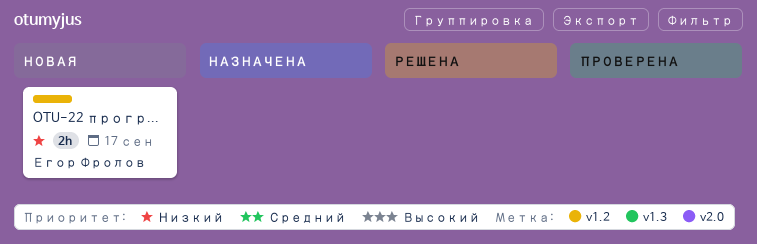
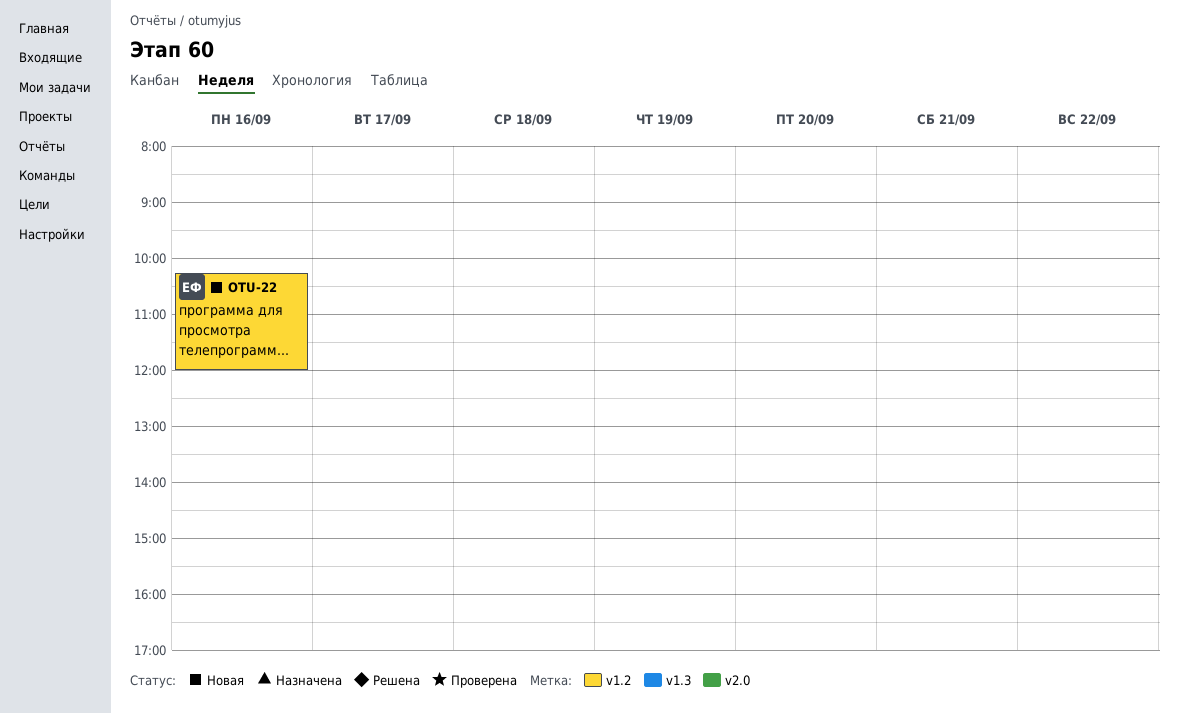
OTU-22, day: Sep 17 -> Sep 16

